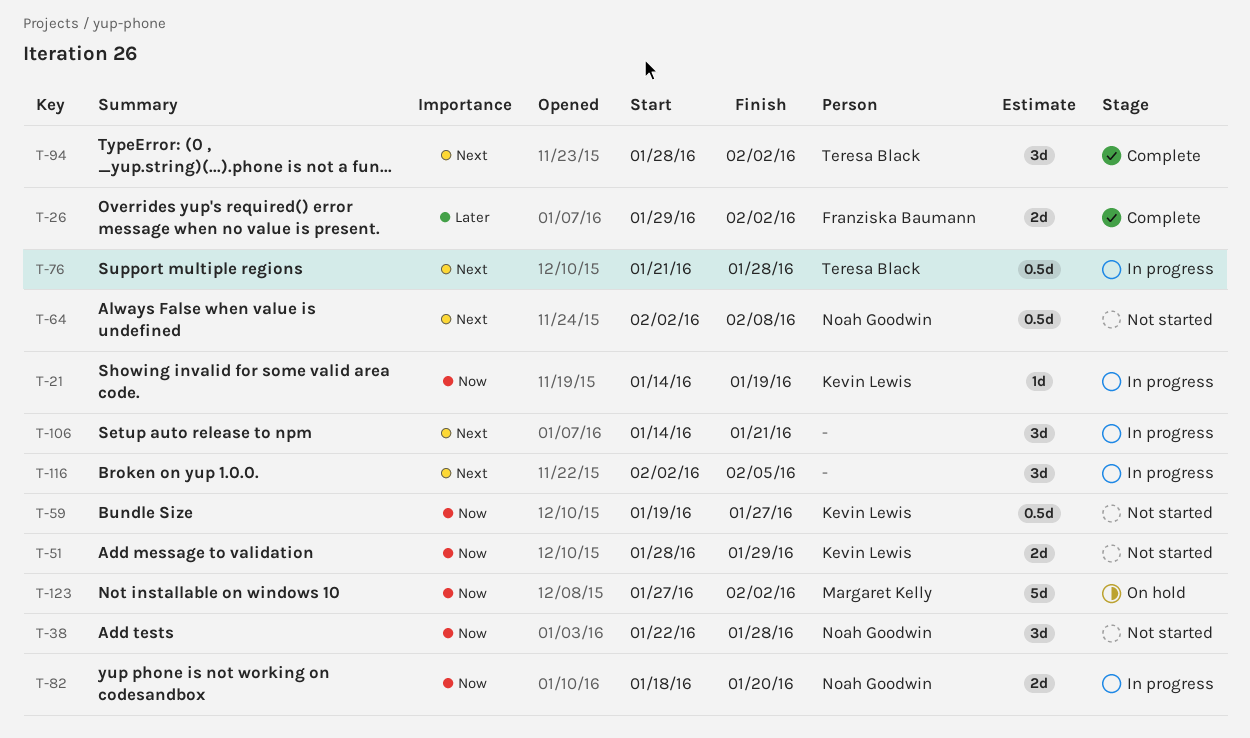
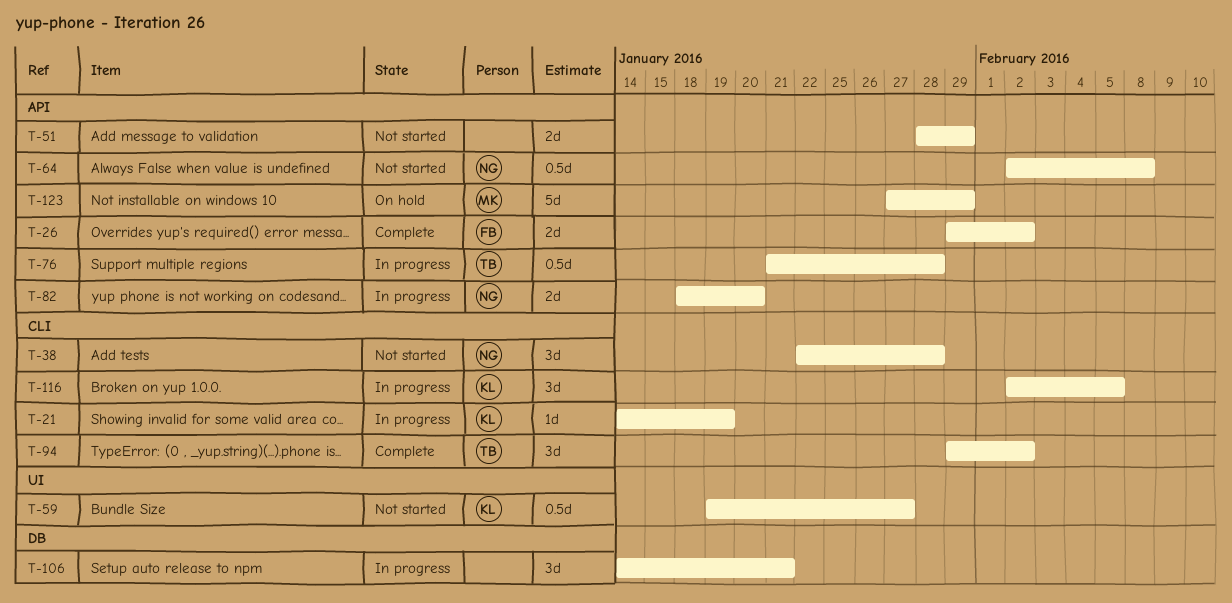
T-51, owner: Kevin Lewis -> none
T-94, start: Jan 28 -> Jan 29
T-116, owner: none -> Kevin Lewis
T-123, due: Feb 2 -> Jan 29

